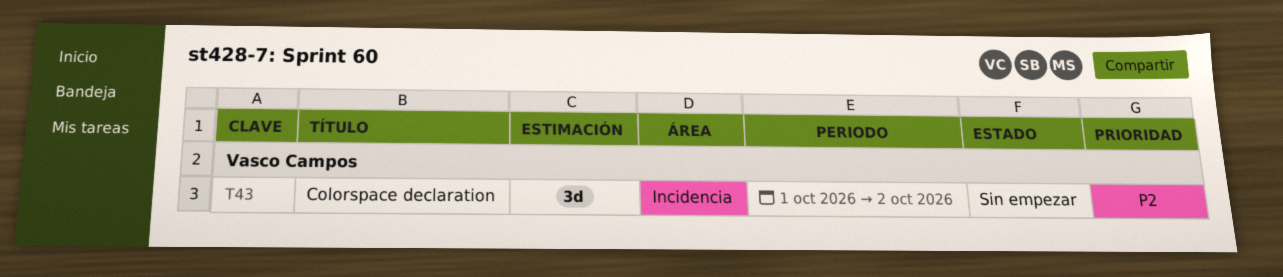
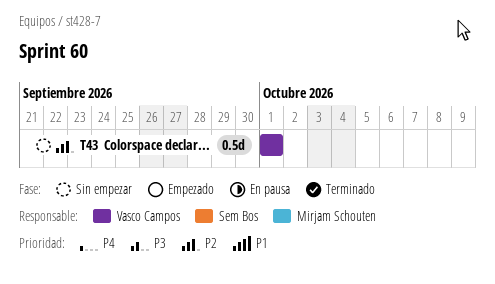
T43, estimate: 3d -> 0.5d
T43, due: Oct 2 -> Oct 1

